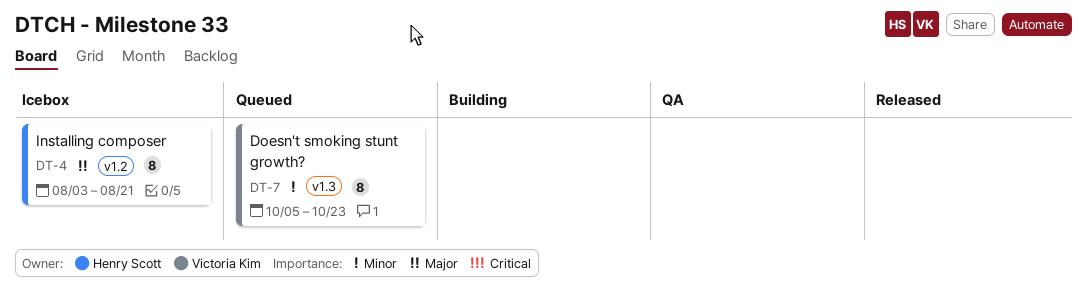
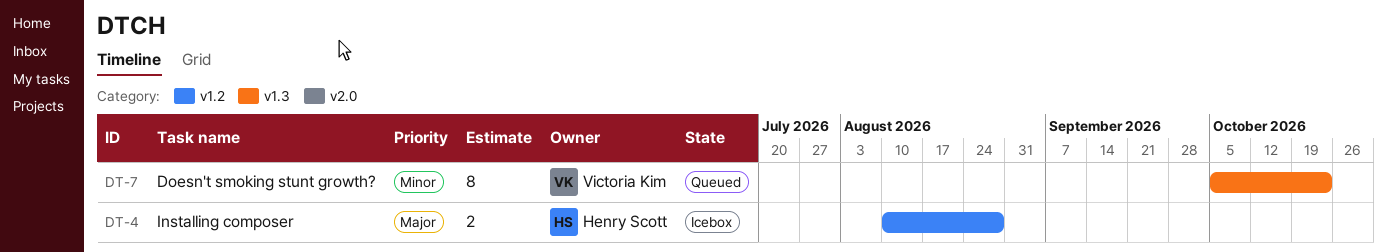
DT-4, estimate: 8 -> 2
DT-4, start: Aug 3 -> Aug 10
DT-4, due: Aug 21 -> Aug 28

